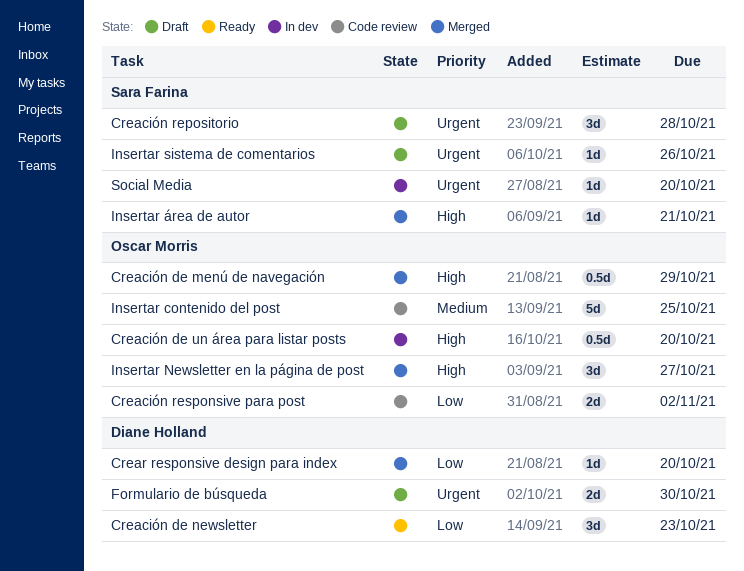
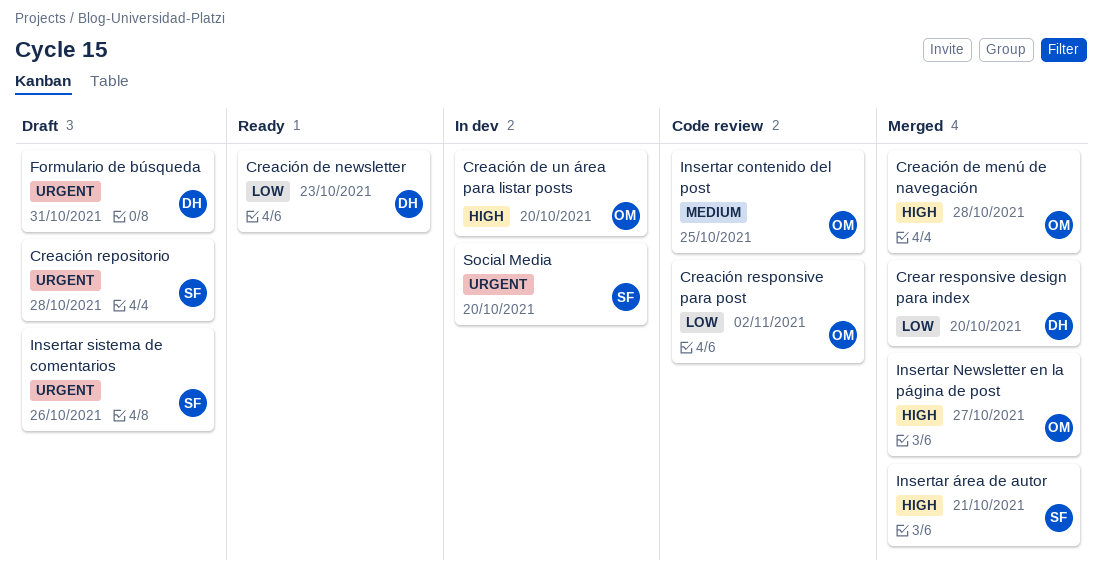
Creación de menú de navegación, due: Oct 29 -> Oct 28
Formulario de búsqueda, due: Oct 30 -> Oct 31

